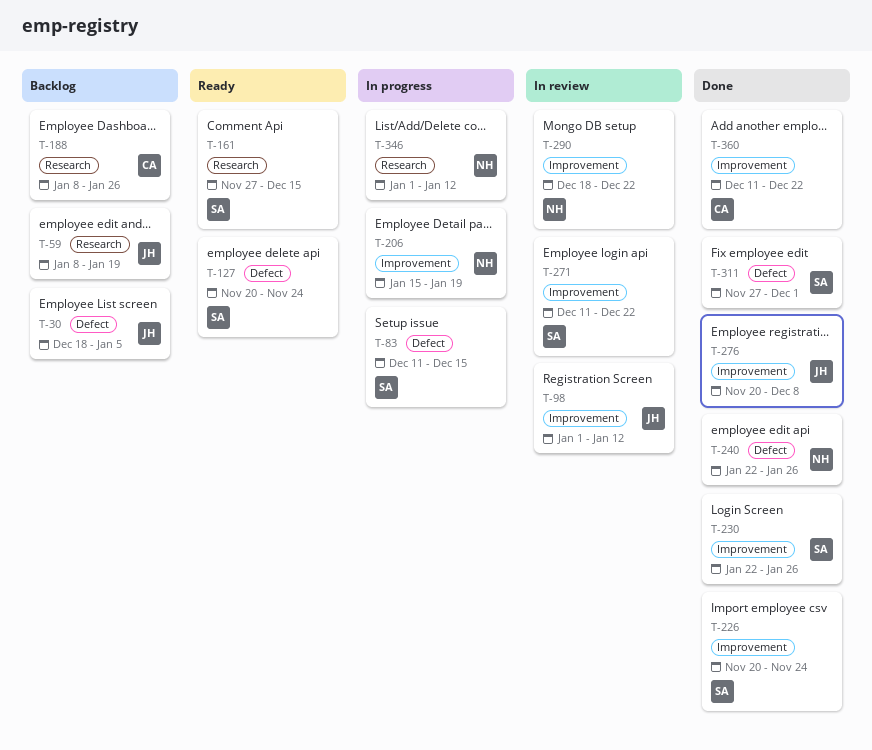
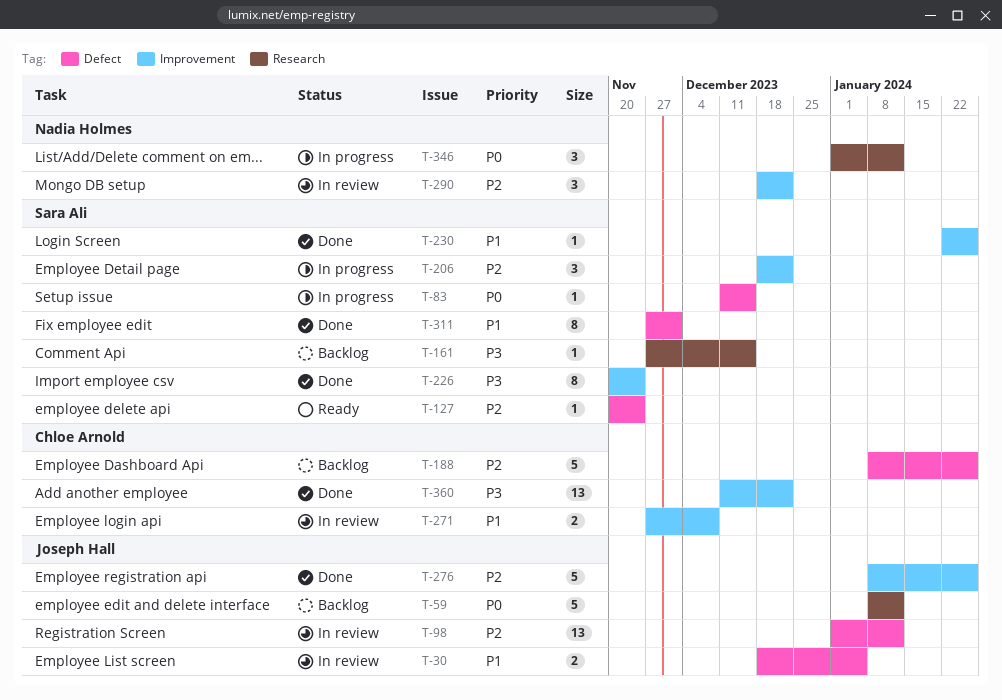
T-30, status: Backlog -> In review
T-59, due: Jan 19 -> Jan 12
T-98, label: Improvement -> Defect
T-161, status: Ready -> Backlog
T-188, label: Research -> Defect
T-206, owner: Nadia Holmes -> Sara Ali
T-206, start: Jan 15 -> Dec 18
T-206, due: Jan 19 -> Dec 22
T-240: present -> none
T-271, owner: Sara Ali -> Chloe Arnold
T-271, start: Dec 11 -> Nov 27
T-271, due: Dec 22 -> Dec 8
T-276, start: Nov 20 -> Jan 8
T-276, due: Dec 8 -> Jan 26

